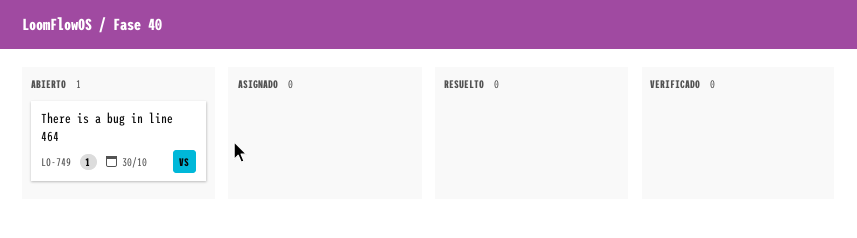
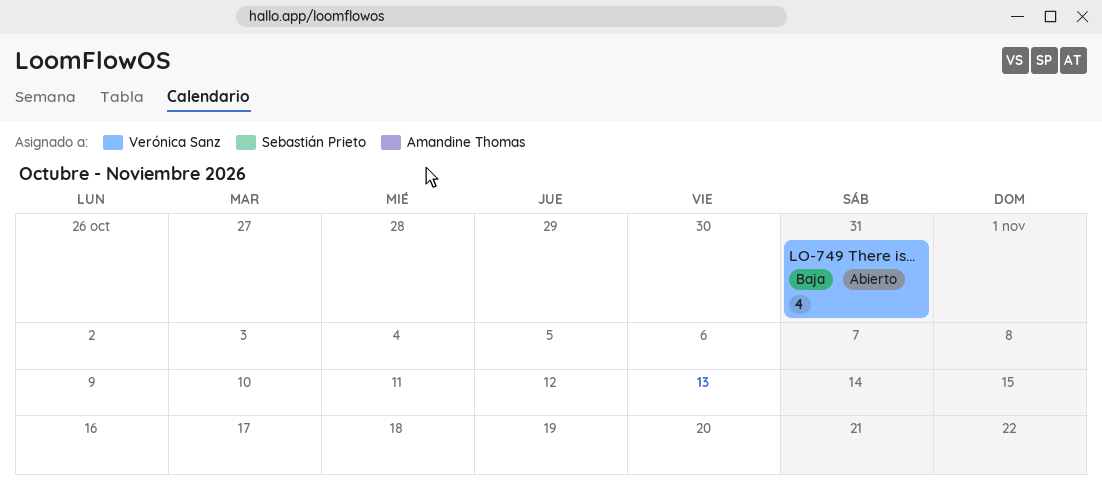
LO-749, estimate: 1 -> 4
LO-749, due: Oct 30 -> Oct 31

